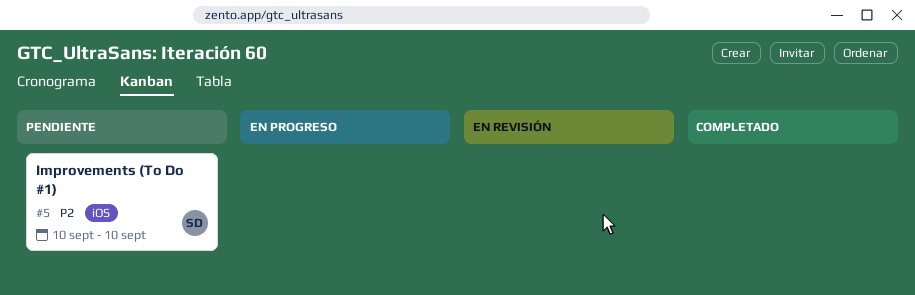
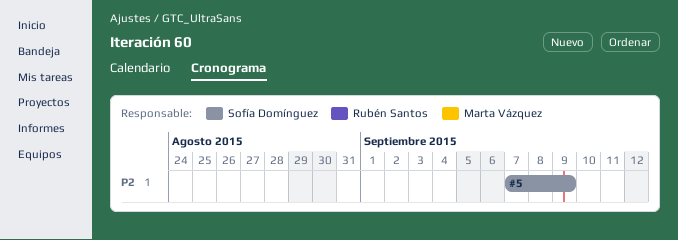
#5, start: Sep 10 -> Sep 7
#5, due: Sep 10 -> Sep 9

